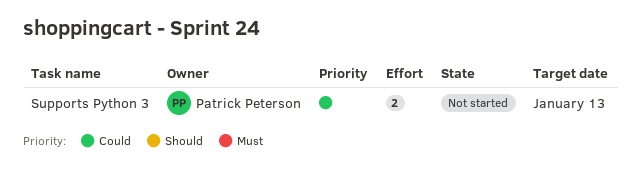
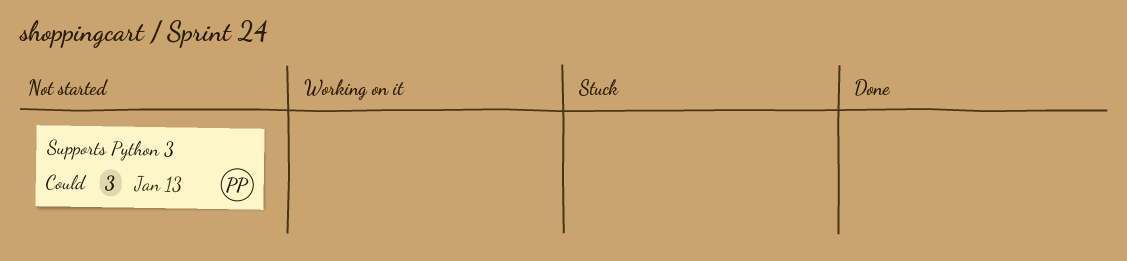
Supports Python 3, estimate: 2 -> 3

